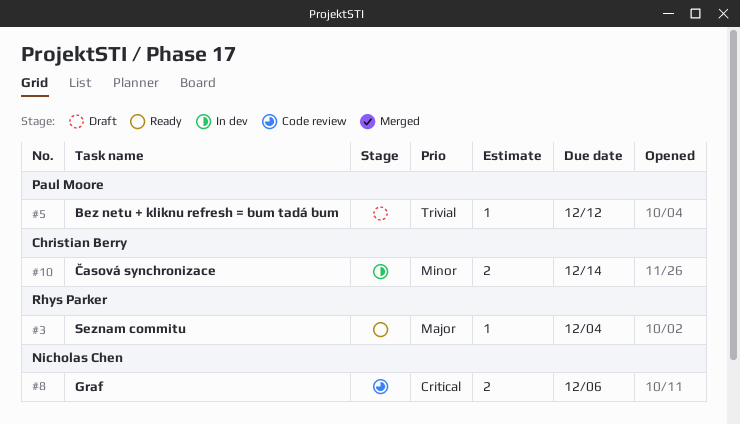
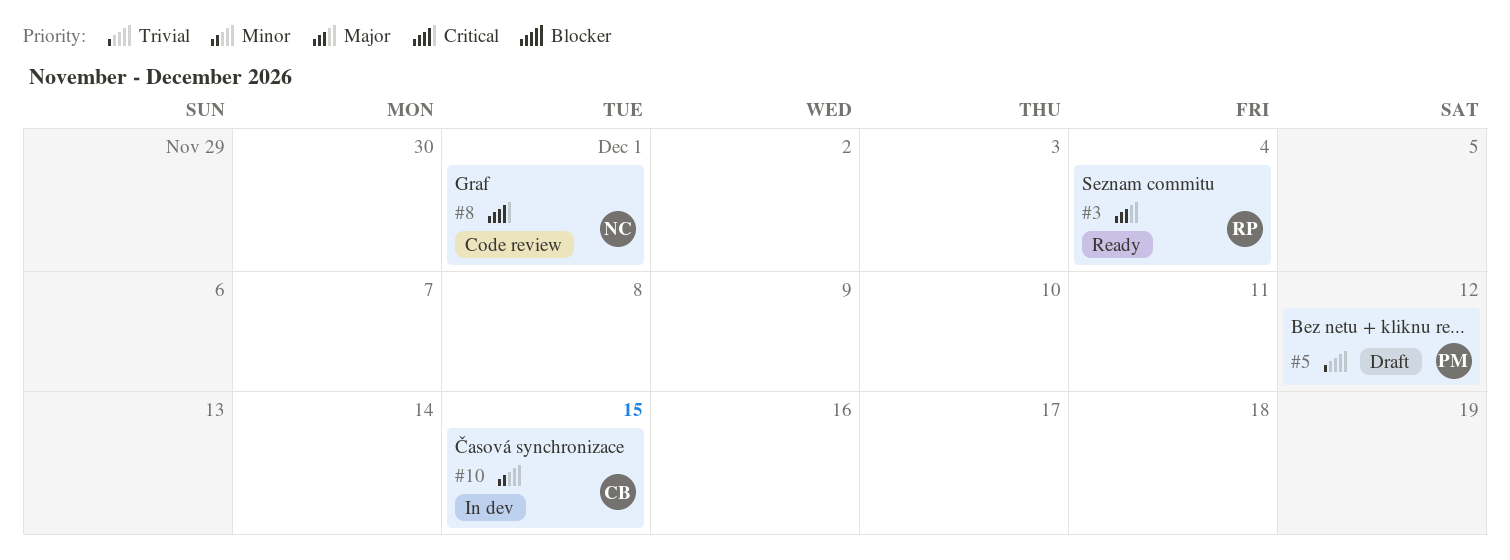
#8, due: Dec 6 -> Dec 1
#10, due: Dec 14 -> Dec 15

